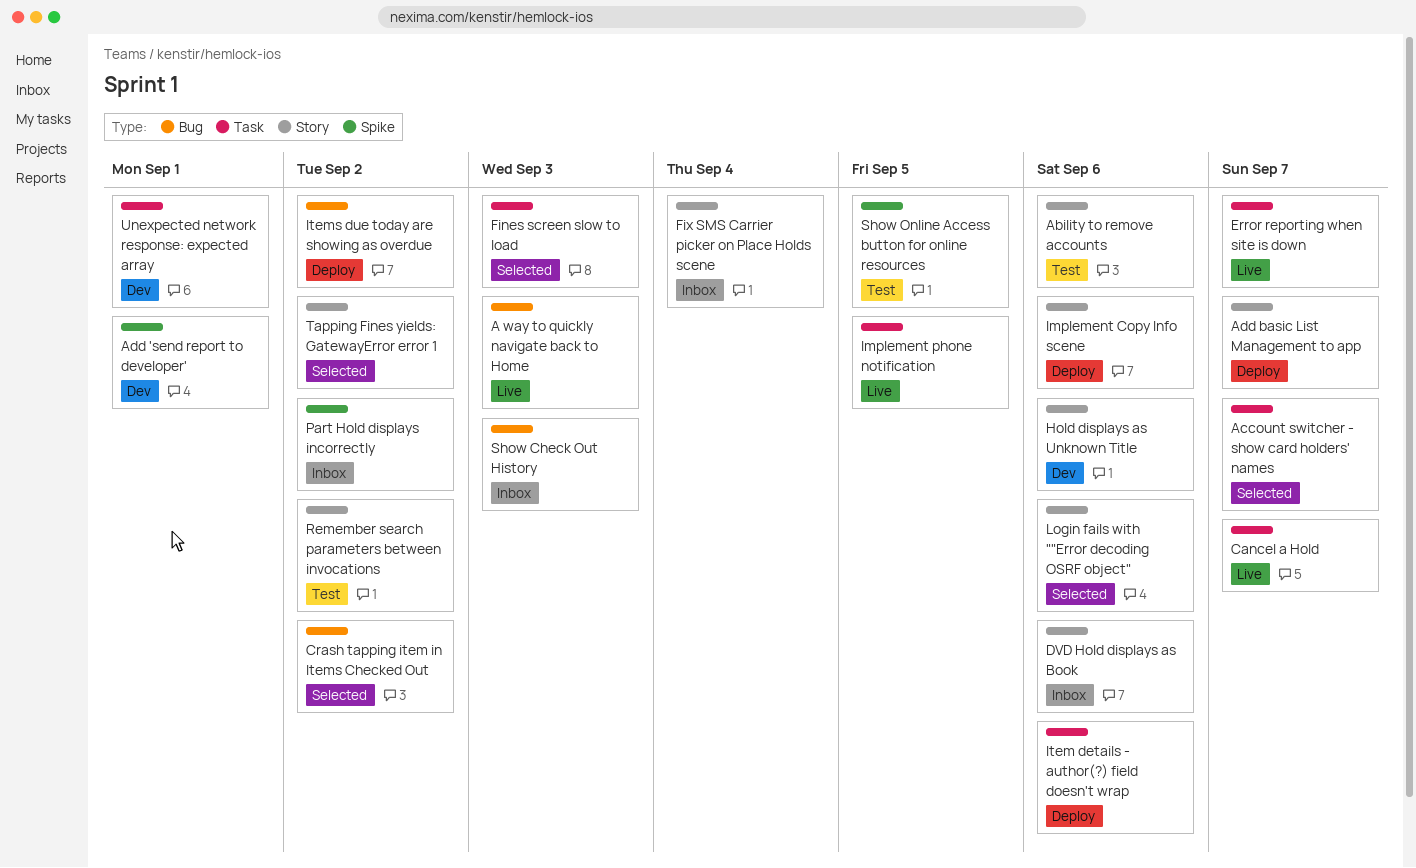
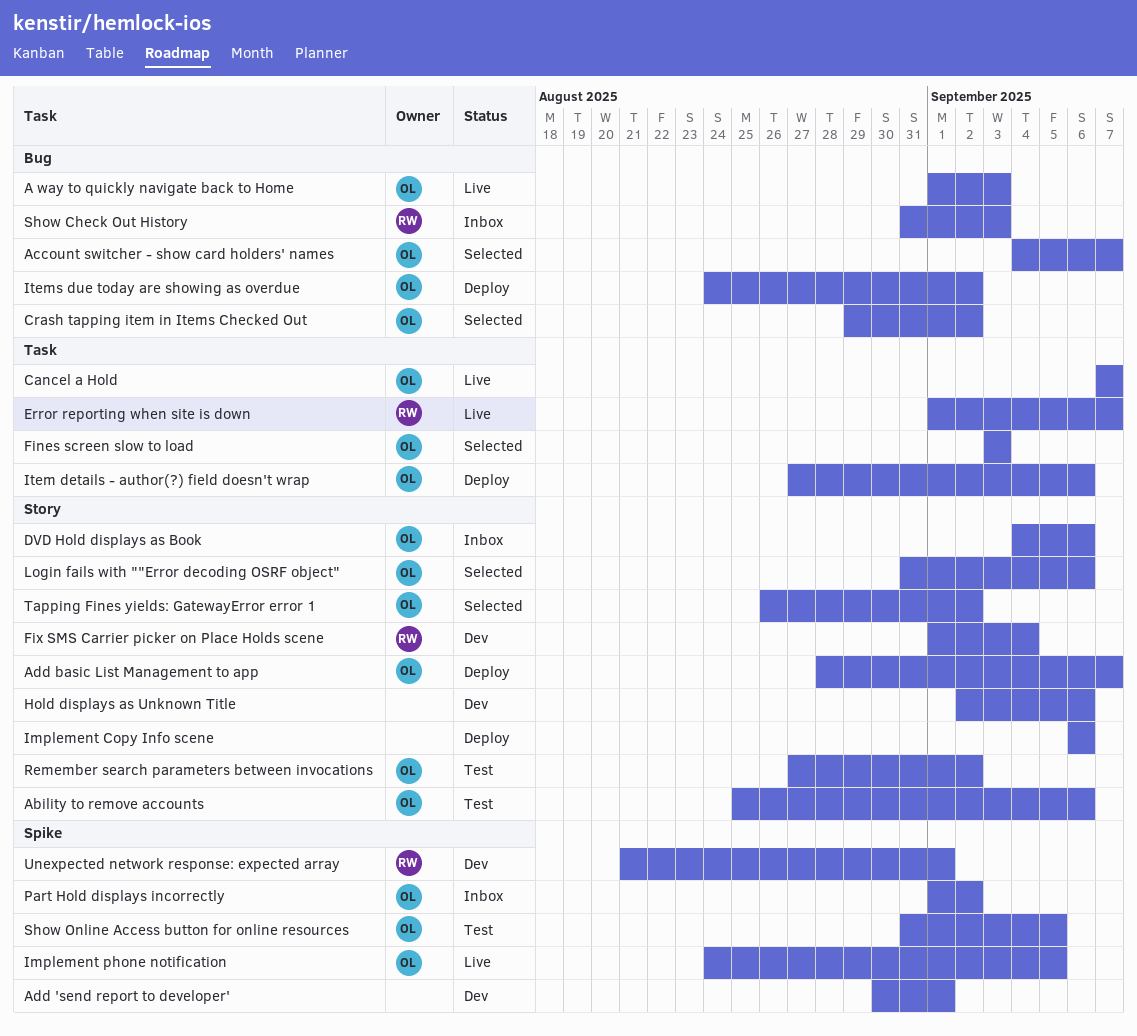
Account switcher - show card holders' names, label: Task -> Bug
Fix SMS Carrier picker on Place Holds scene, status: Inbox -> Dev
Implement phone notification, label: Task -> Spike
Unexpected network response: expected array, label: Task -> Spike

